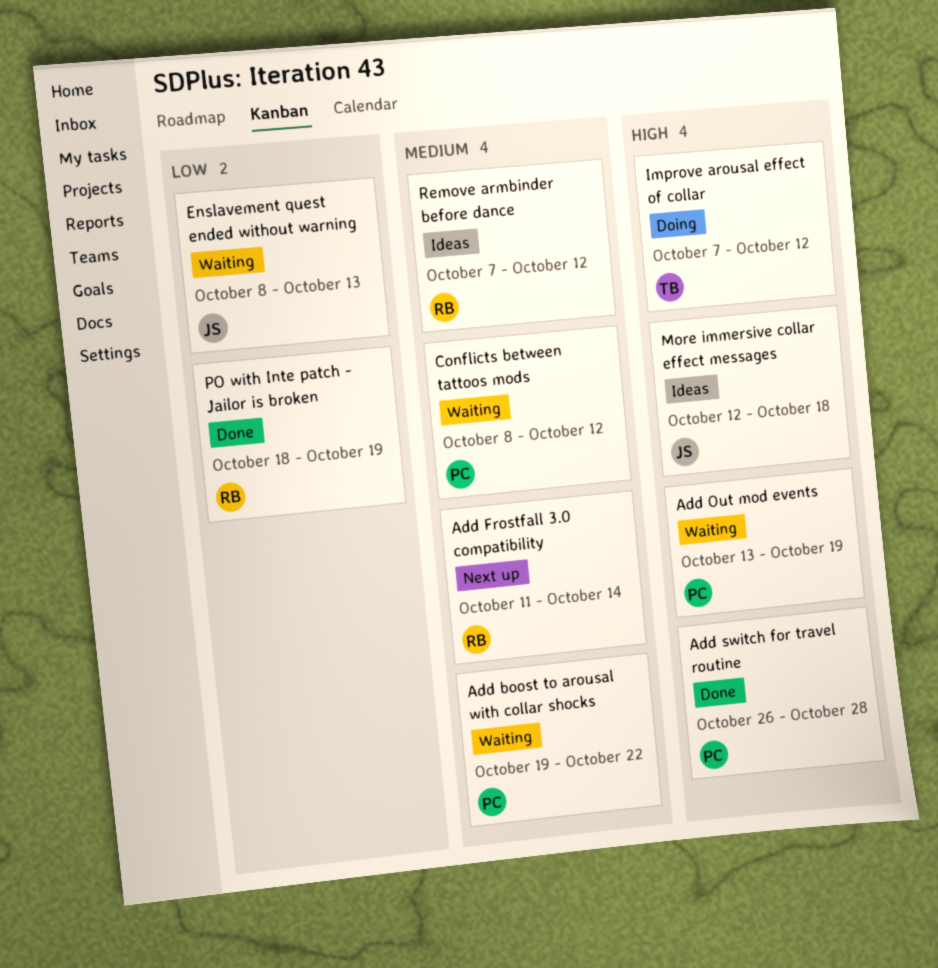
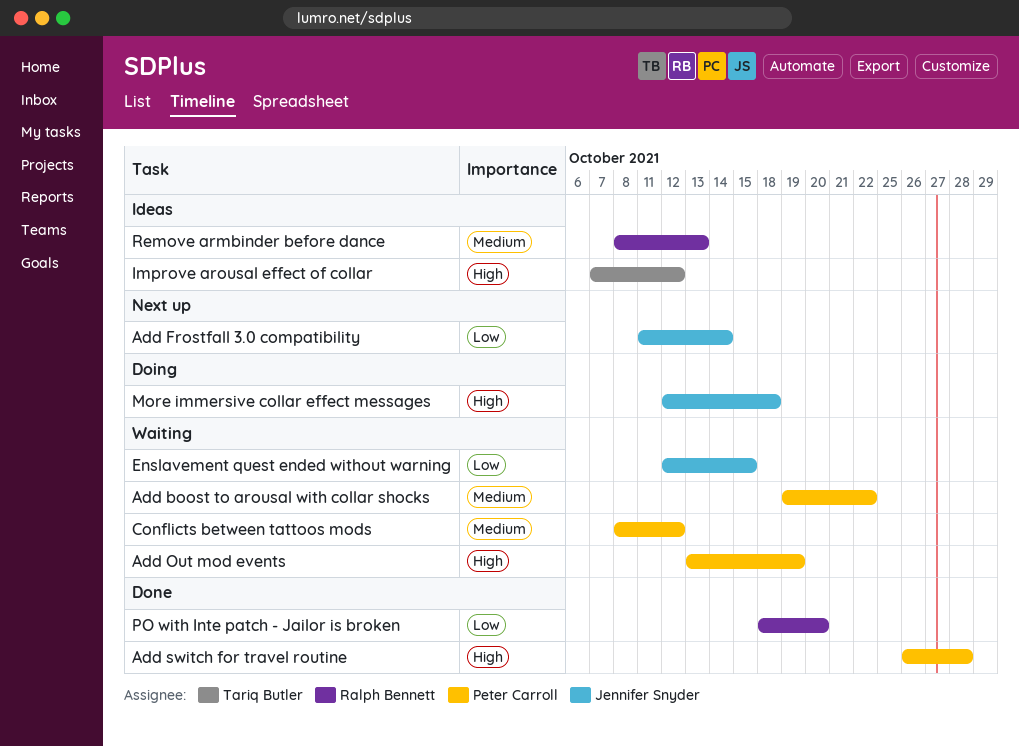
Add Frostfall 3.0 compatibility, owner: Ralph Bennett -> Jennifer Snyder
Add Frostfall 3.0 compatibility, priority: Medium -> Low
Enslavement quest ended without warning, start: Oct 8 -> Oct 12
Enslavement quest ended without warning, due: Oct 13 -> Oct 15
Improve arousal effect of collar, status: Doing -> Ideas
More immersive collar effect messages, status: Ideas -> Doing
PO with Inte patch - Jailor is broken, due: Oct 19 -> Oct 20
Remove armbinder before dance, start: Oct 7 -> Oct 8
Remove armbinder before dance, due: Oct 12 -> Oct 13

